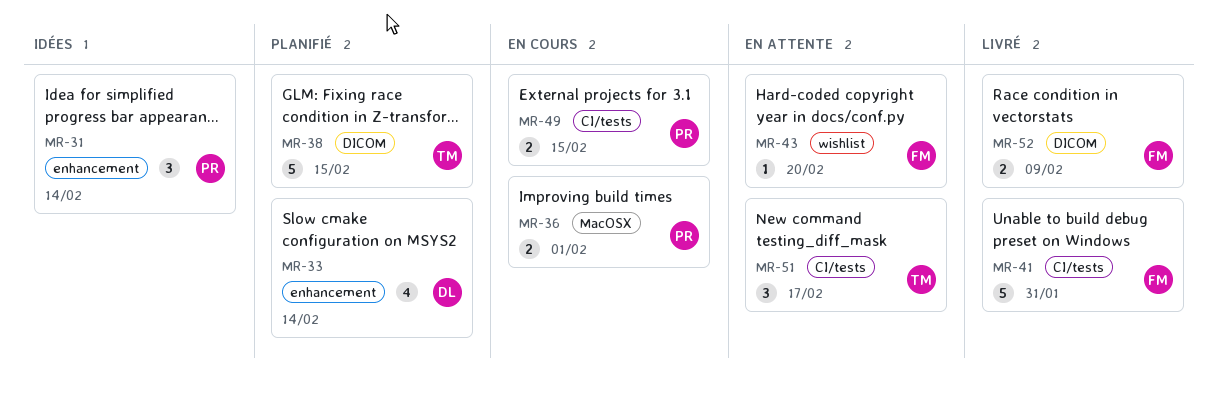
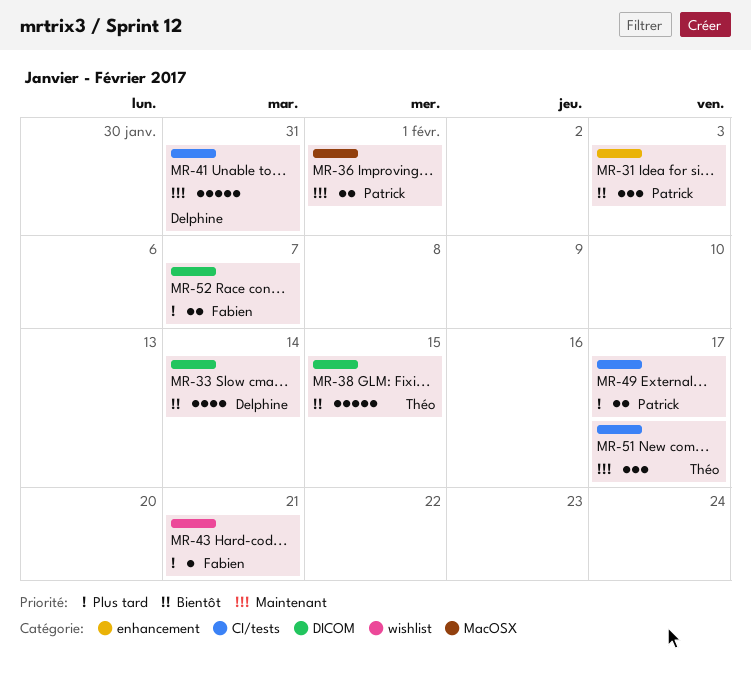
MR-31, due: Feb 14 -> Feb 3
MR-33, label: enhancement -> DICOM
MR-41, owner: Fabien -> Delphine
MR-43, due: Feb 20 -> Feb 21
MR-49, due: Feb 15 -> Feb 17
MR-52, due: Feb 9 -> Feb 7

